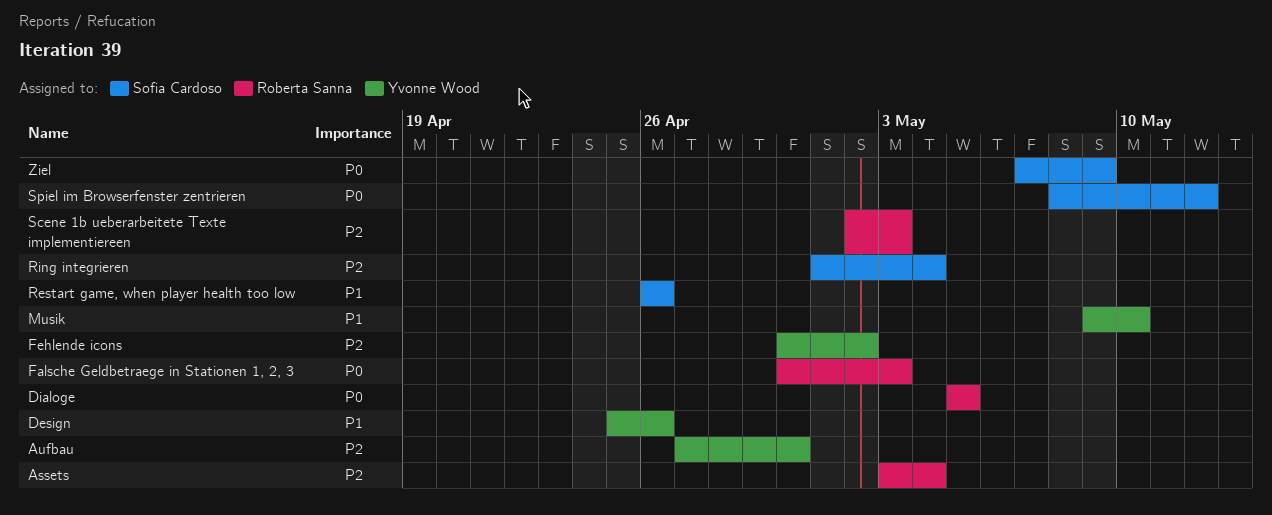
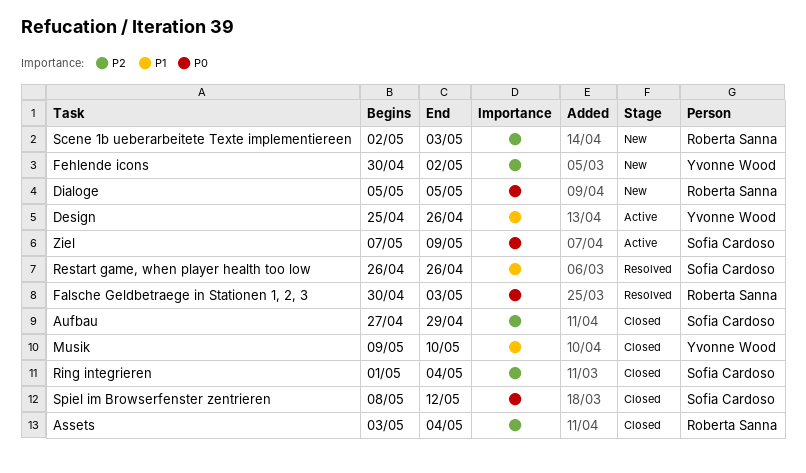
Aufbau, owner: Yvonne Wood -> Sofia Cardoso
Aufbau, due: Apr 30 -> Apr 29

